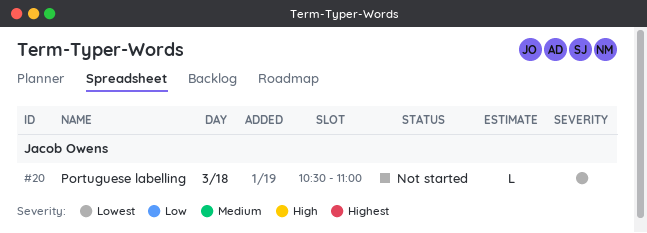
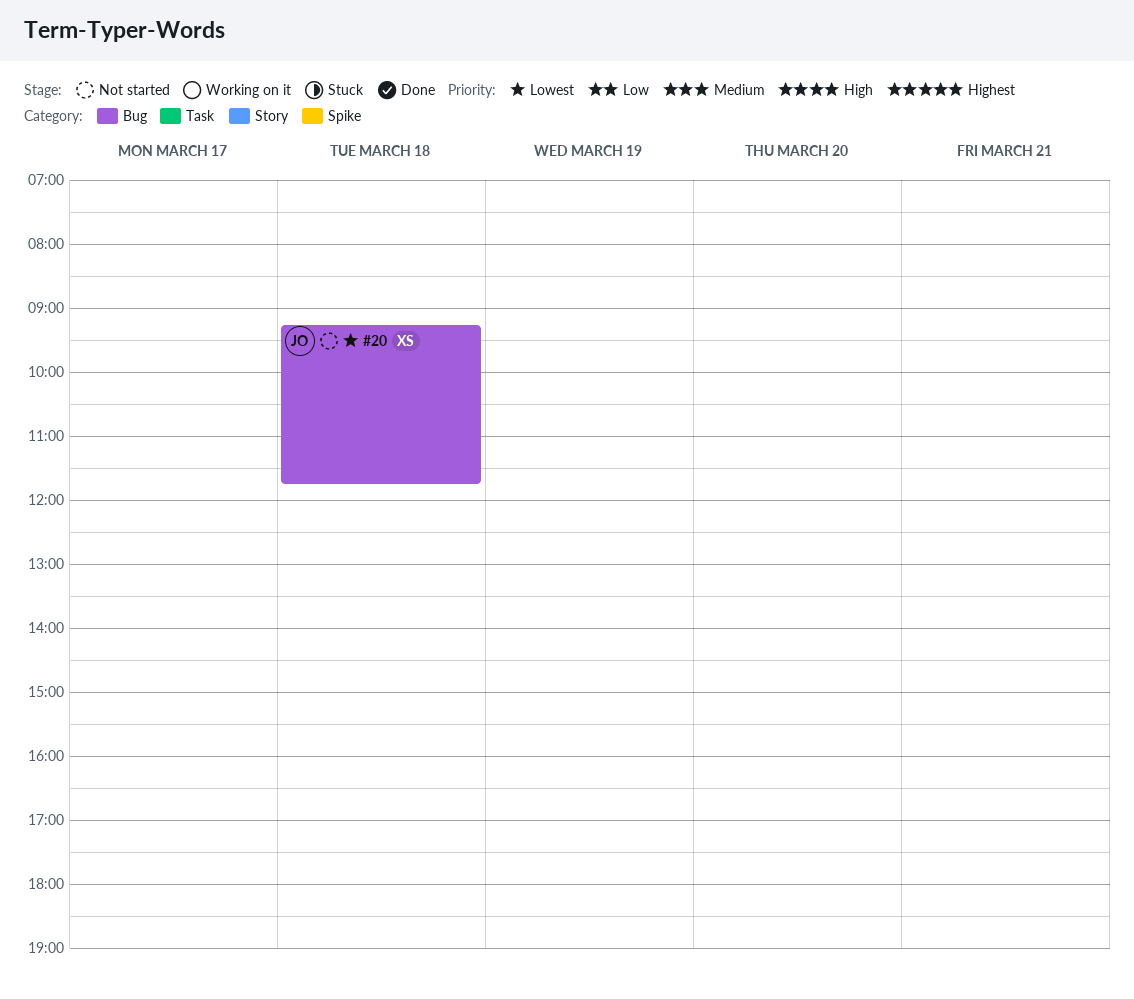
#20, estimate: L -> XS
#20, begins: 10:30 -> 09:15
#20, ends: 11:00 -> 11:45

